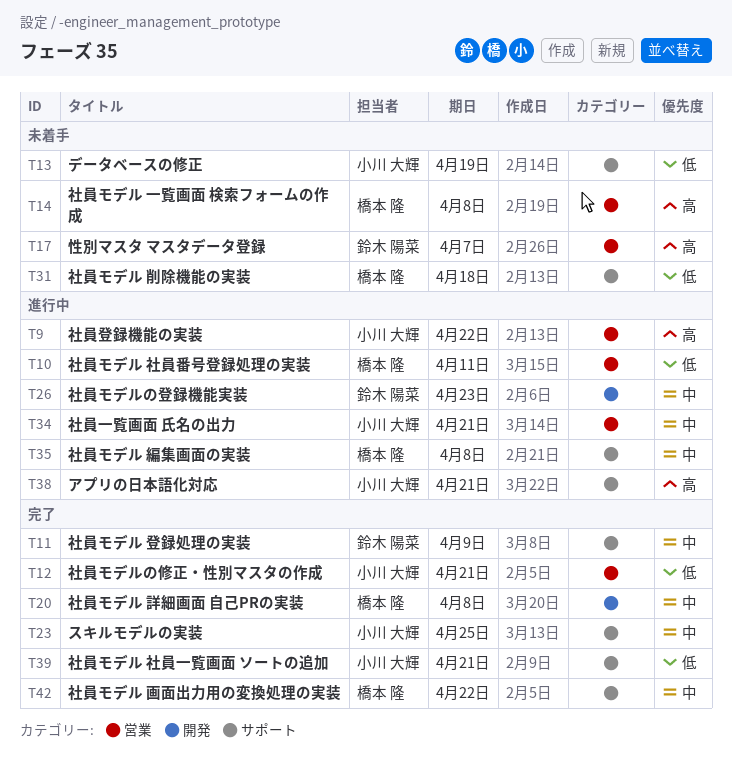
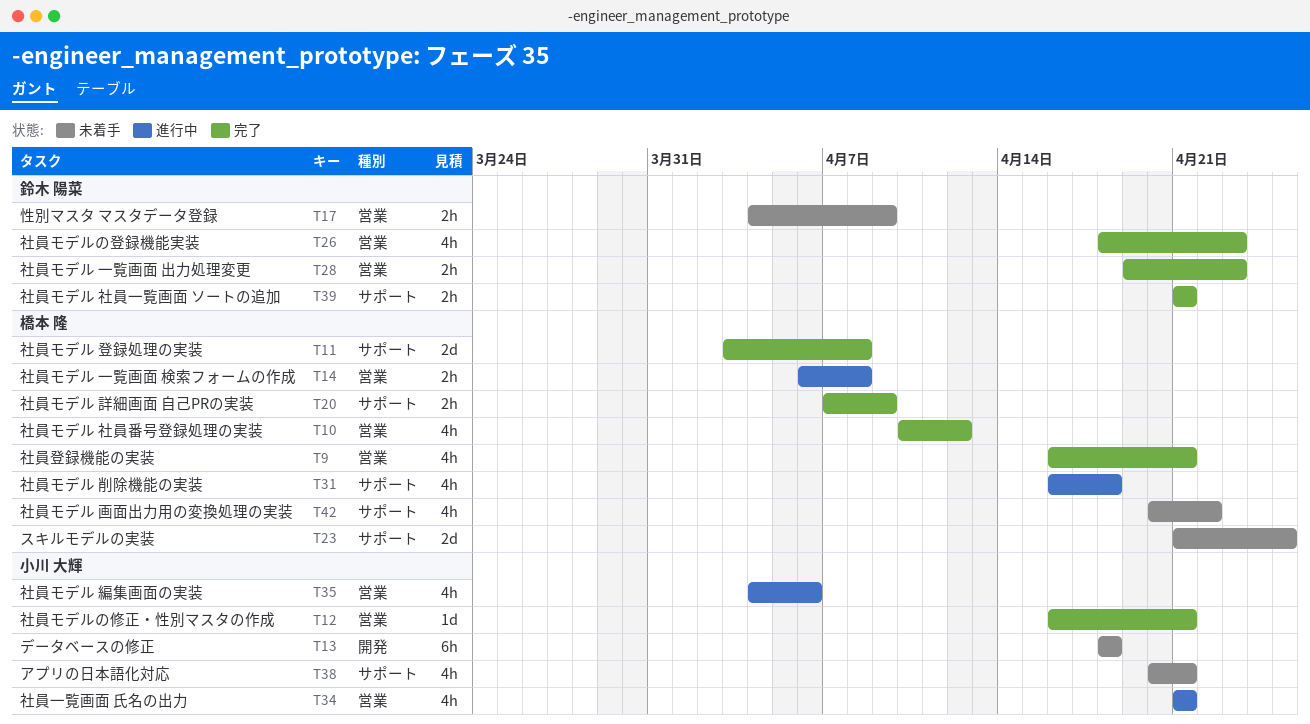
T9, status: 進行中 -> 完了
T9, owner: 小川 大輝 -> 橋本 隆
T9, due: Apr 22 -> Apr 21
T10, status: 進行中 -> 完了
T10, due: Apr 11 -> Apr 12
T11, owner: 鈴木 陽菜 -> 橋本 隆
T11, due: Apr 9 -> Apr 8
T13, label: サポート -> 開発
T13, due: Apr 19 -> Apr 18
T14, status: 未着手 -> 進行中
T17, due: Apr 7 -> Apr 9
T20, label: 開発 -> サポート
T20, due: Apr 8 -> Apr 9
T23, status: 完了 -> 未着手
T23, owner: 小川 大輝 -> 橋本 隆
T26, status: 進行中 -> 完了
T26, label: 開発 -> 営業
T28: none -> present
T31, status: 未着手 -> 進行中
T35, owner: 橋本 隆 -> 小川 大輝
T35, label: サポート -> 営業
T35, due: Apr 8 -> Apr 6
T38, status: 進行中 -> 未着手
T39, owner: 小川 大輝 -> 鈴木 陽菜
T42, status: 完了 -> 未着手

